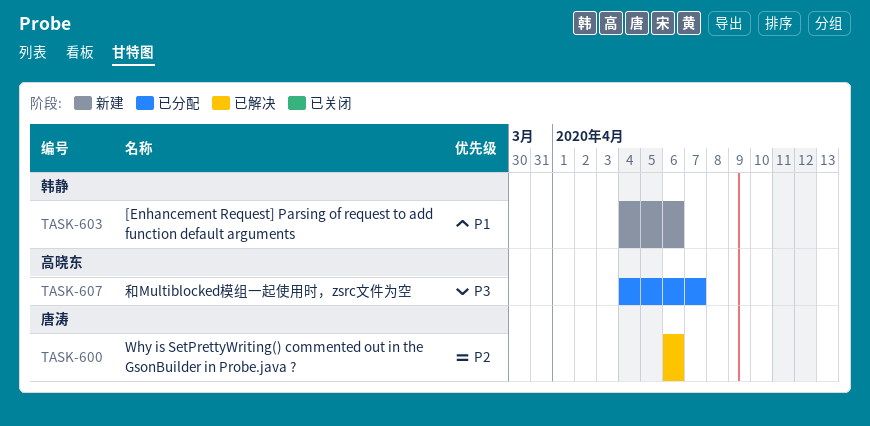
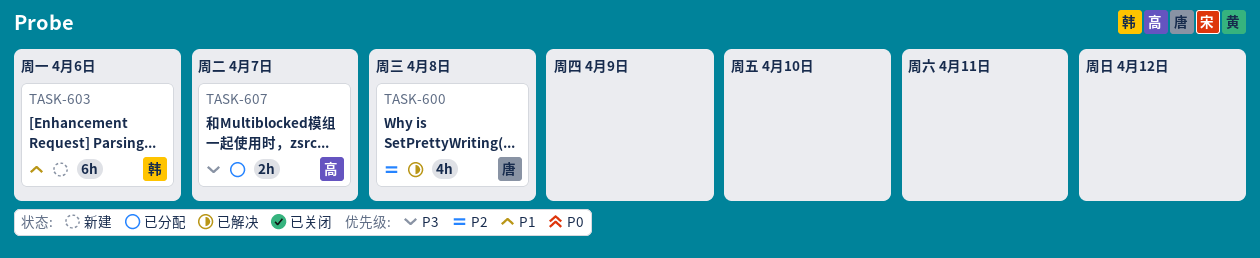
TASK-600, due: Apr 6 -> Apr 8

